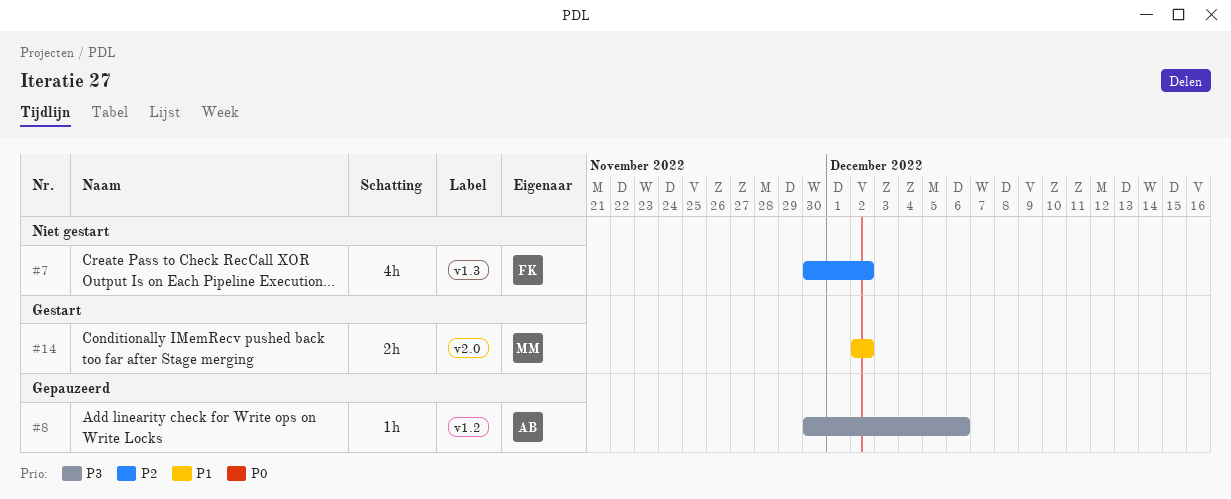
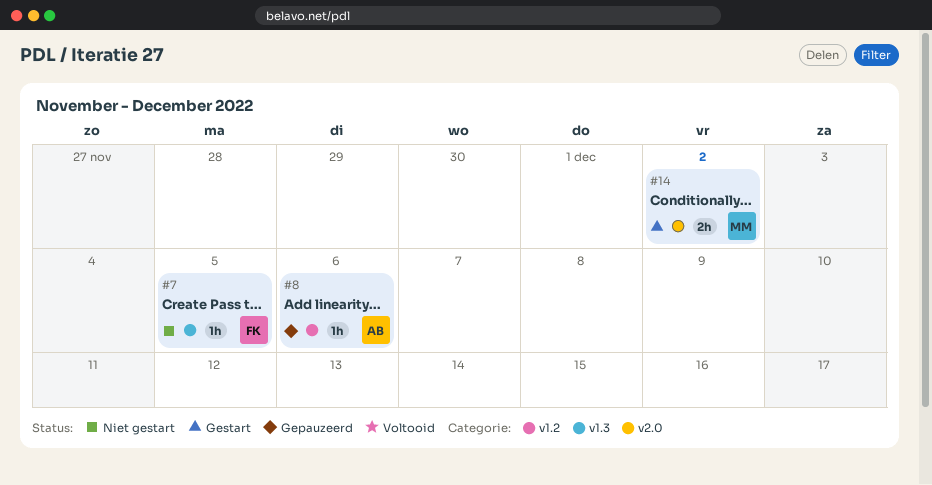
#7, estimate: 4h -> 1h
#7, due: Dec 2 -> Dec 5

